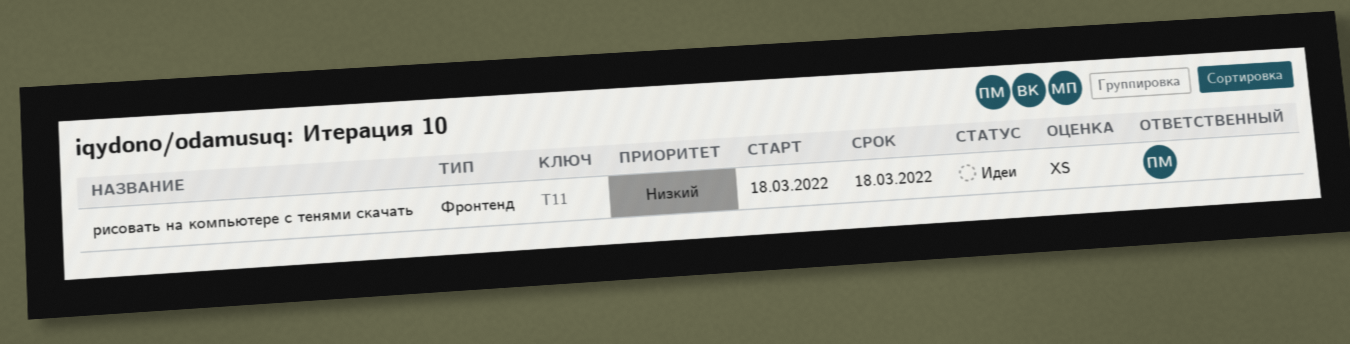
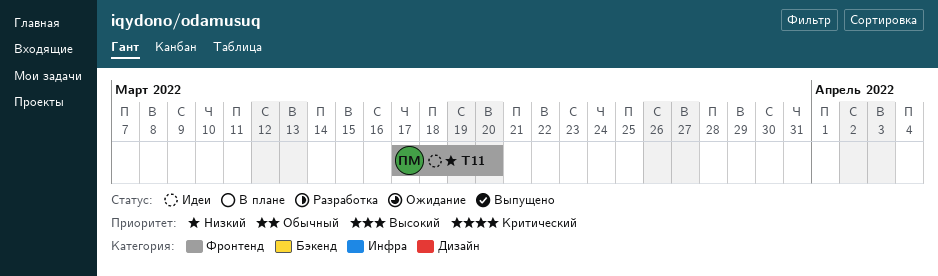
T11, start: Mar 18 -> Mar 17
T11, due: Mar 18 -> Mar 20

